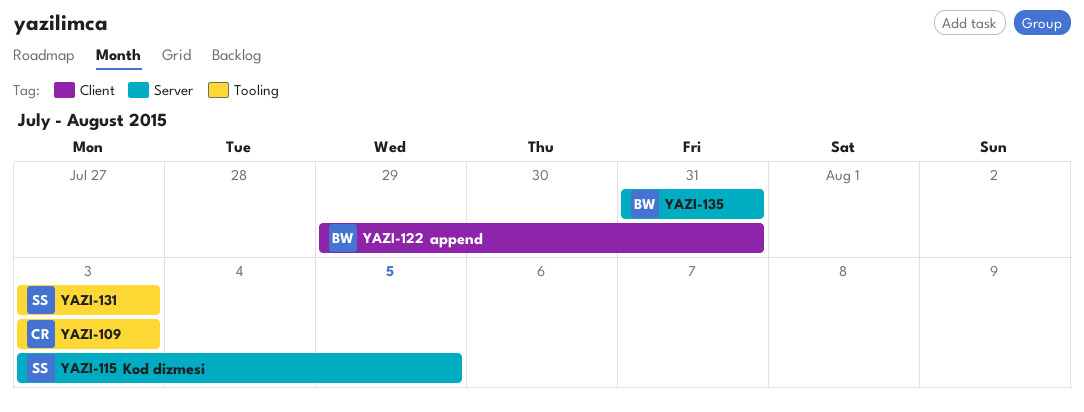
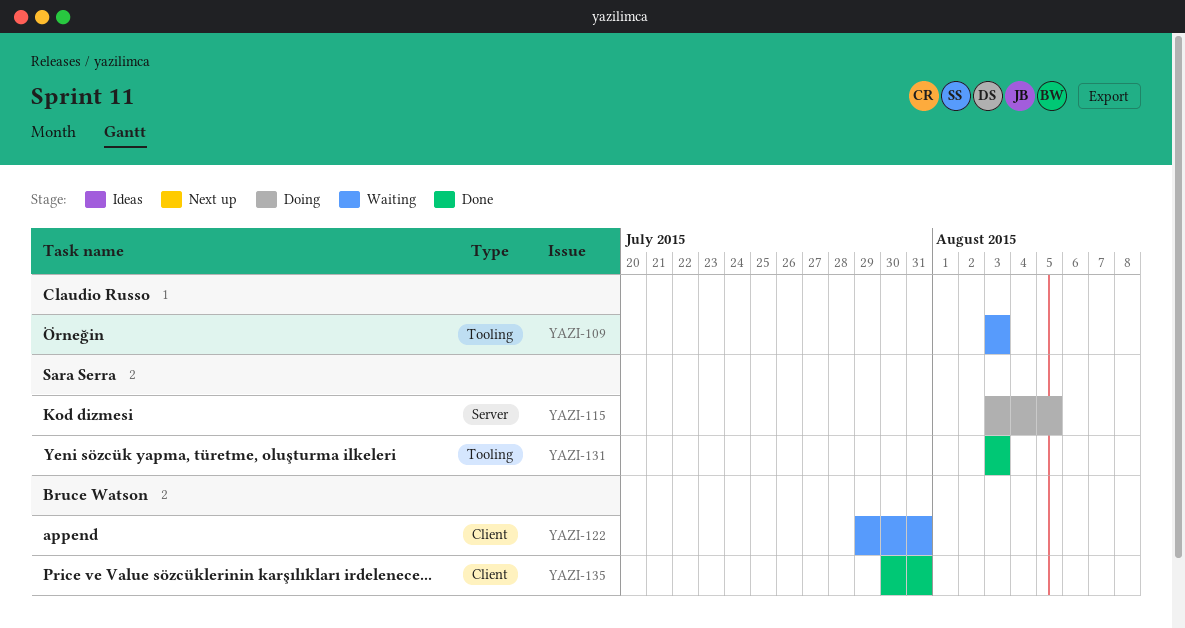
YAZI-135, label: Server -> Client
YAZI-135, start: Jul 31 -> Jul 30

